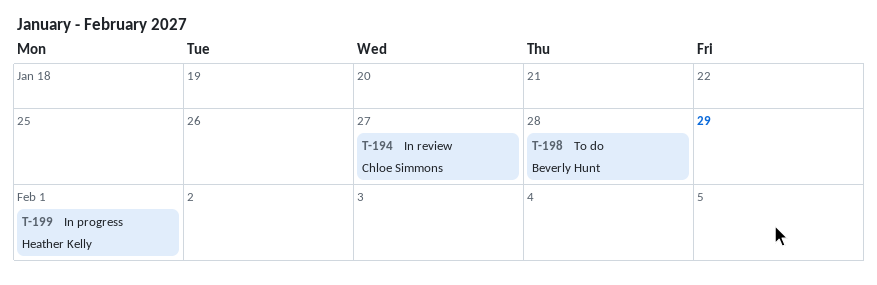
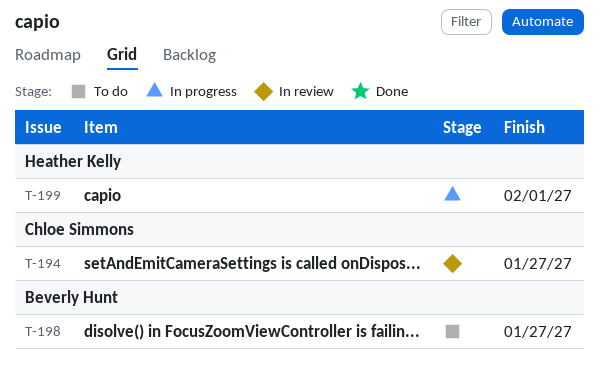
T-198, due: Jan 28 -> Jan 27

